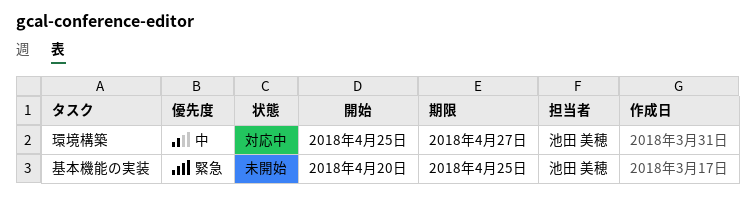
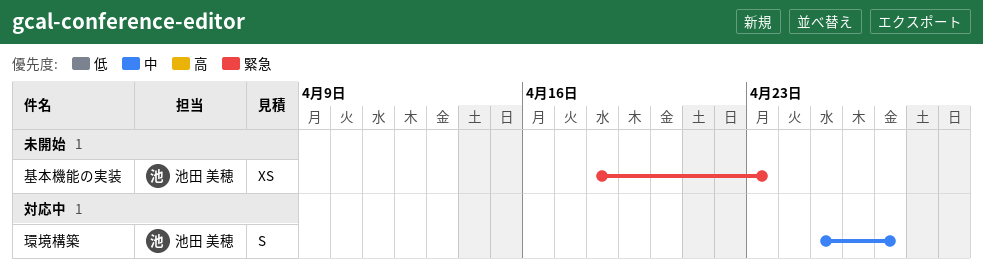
基本機能の実装, start: Apr 20 -> Apr 18
基本機能の実装, due: Apr 25 -> Apr 23

